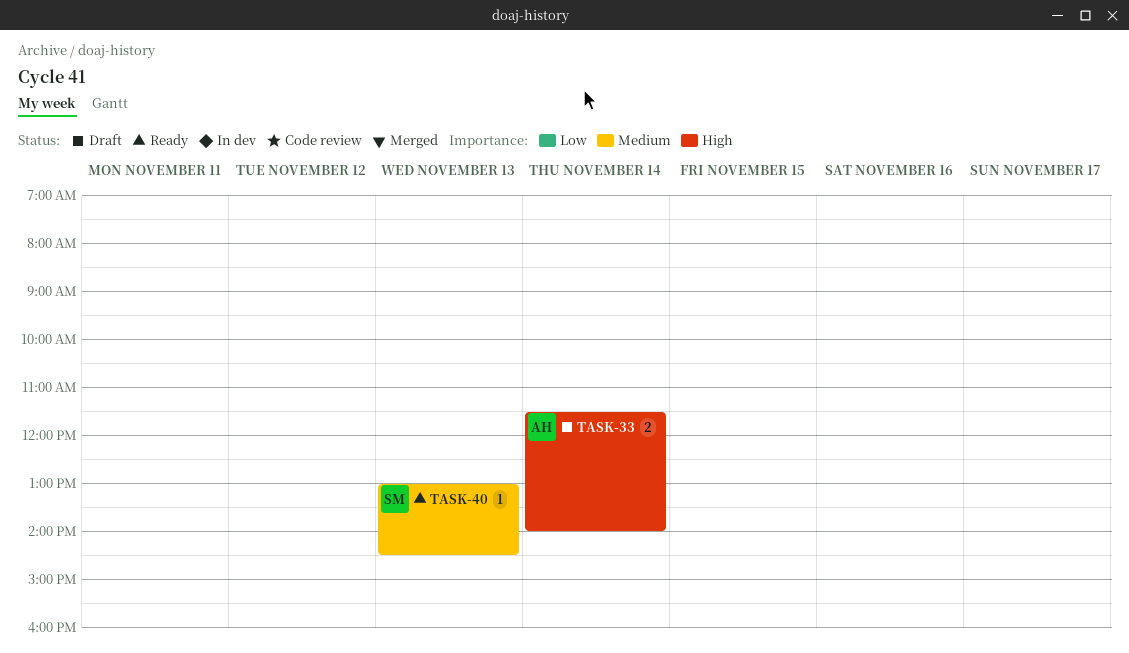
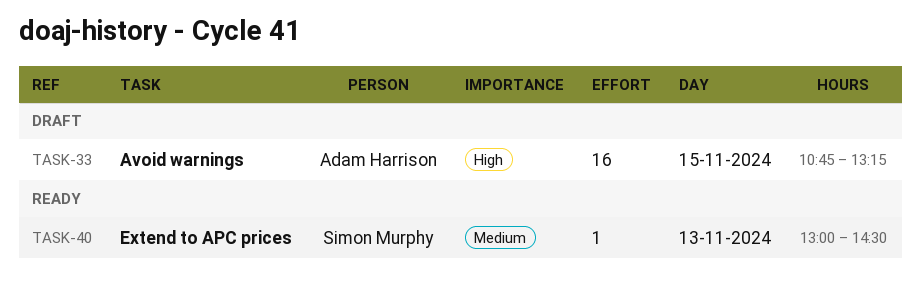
TASK-33, estimate: 2 -> 16
TASK-33, day: Nov 14 -> Nov 15
TASK-33, begins: 11:30 -> 10:45
TASK-33, ends: 14:00 -> 13:15

